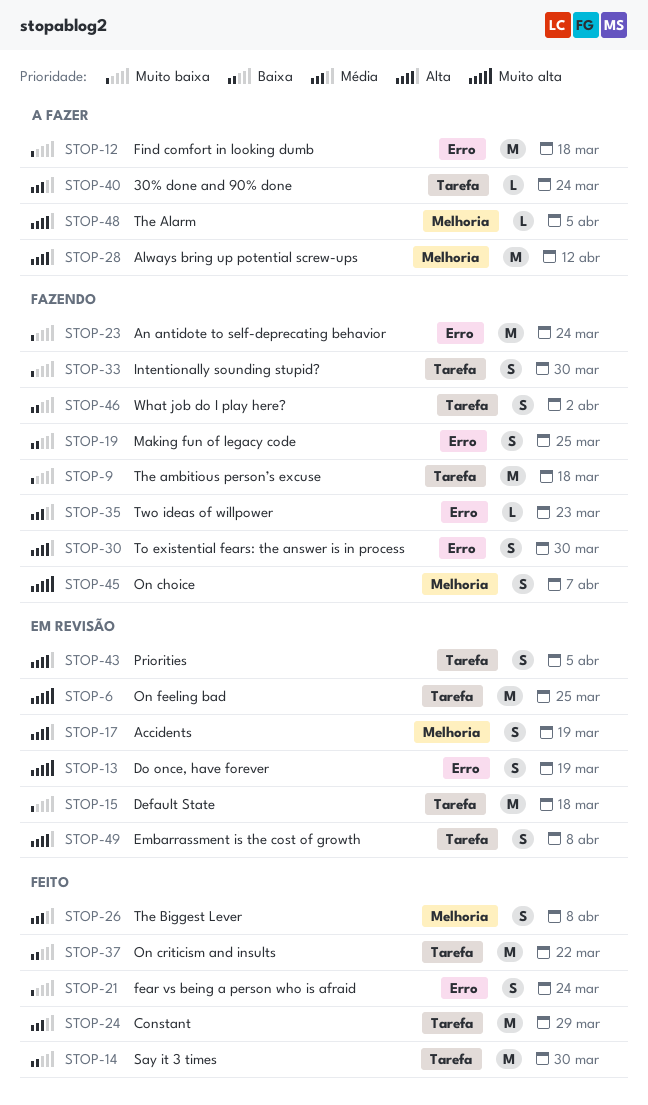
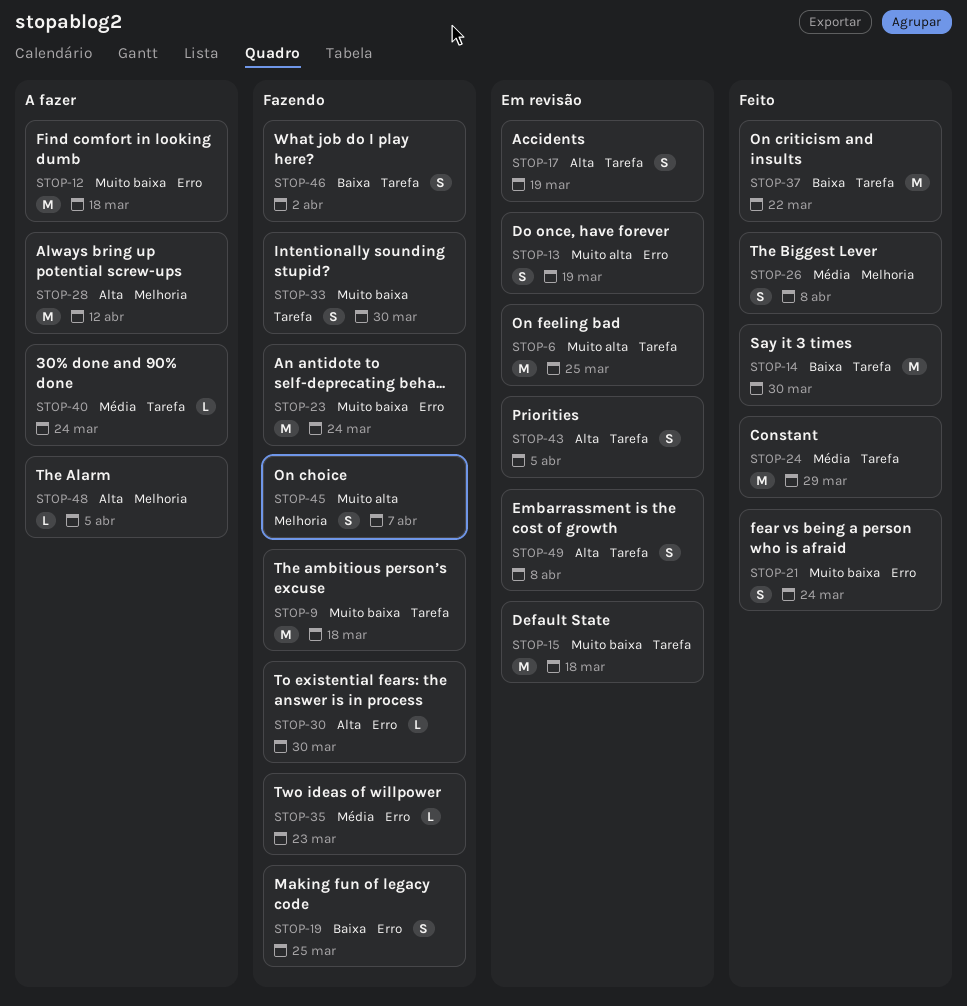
STOP-17, label: Melhoria -> Tarefa
STOP-30, estimate: S -> L

